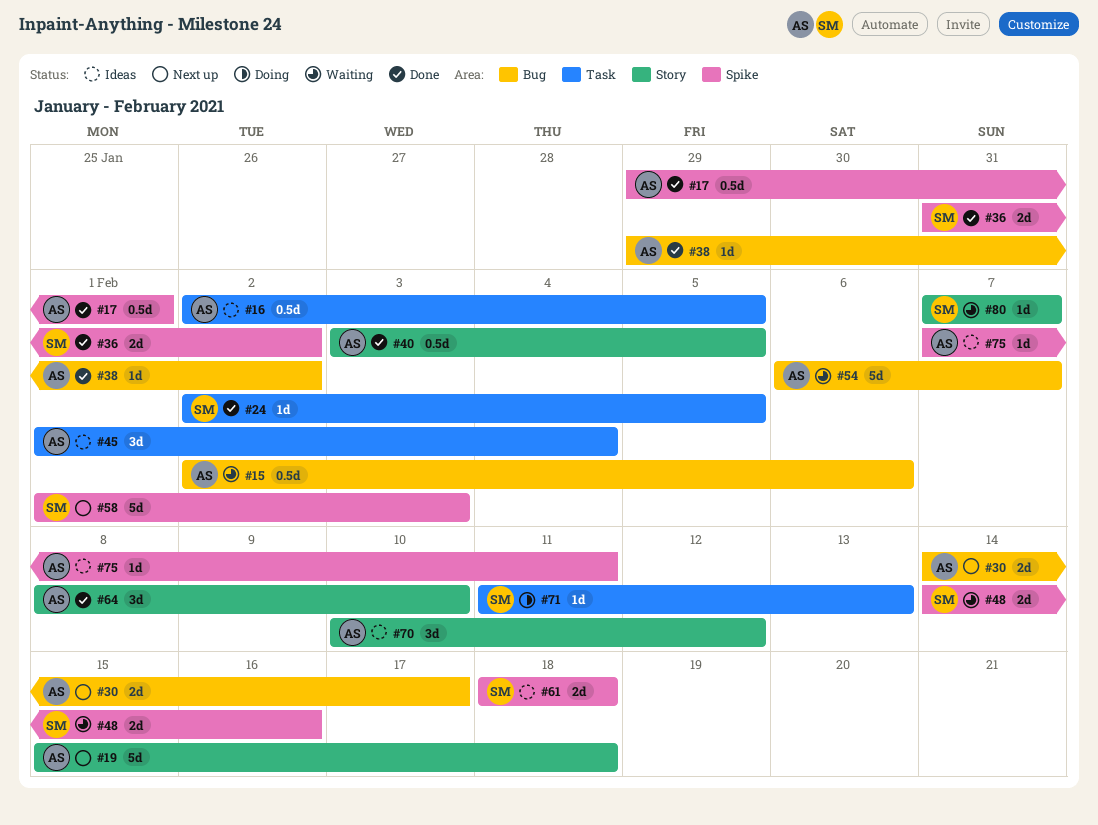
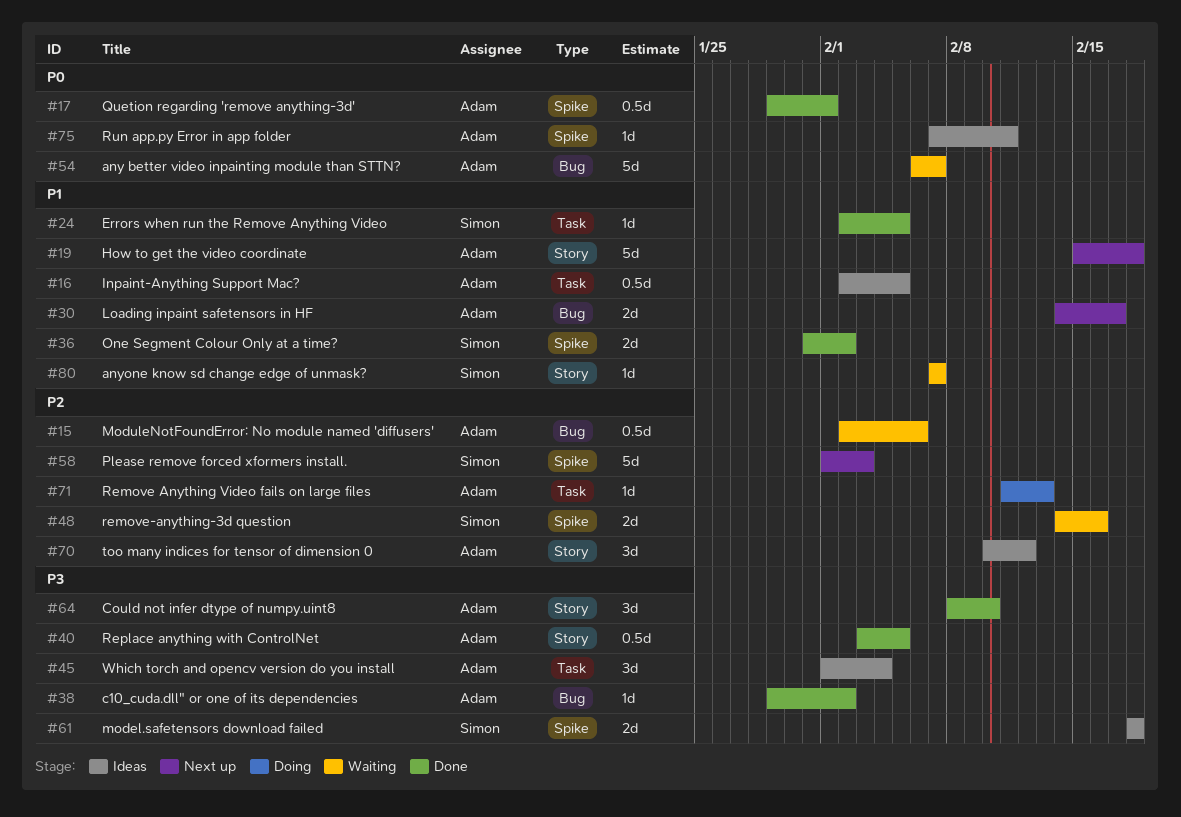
#71, owner: Simon -> Adam

